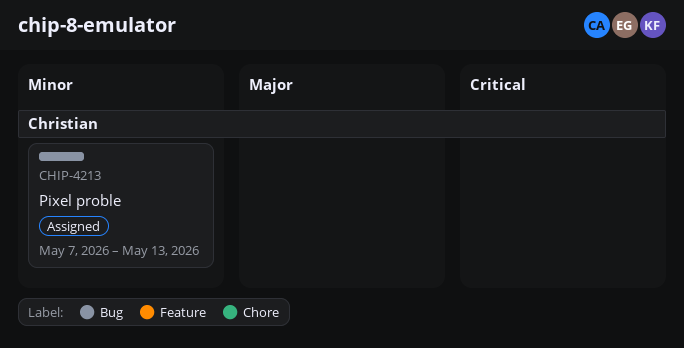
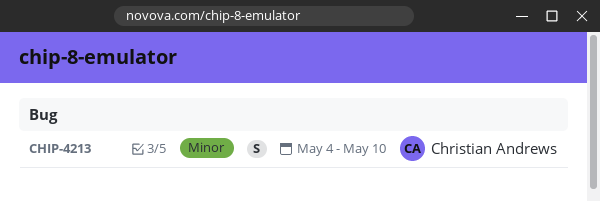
CHIP-4213, start: May 7 -> May 4
CHIP-4213, due: May 13 -> May 10

